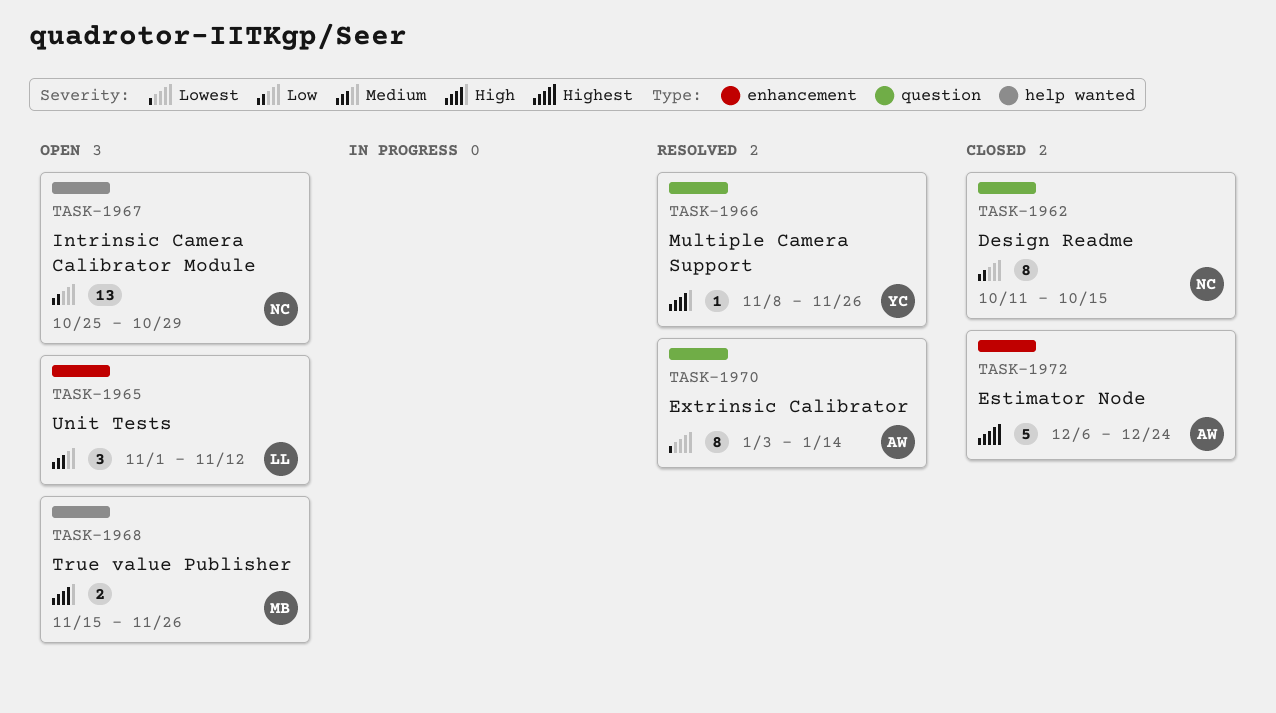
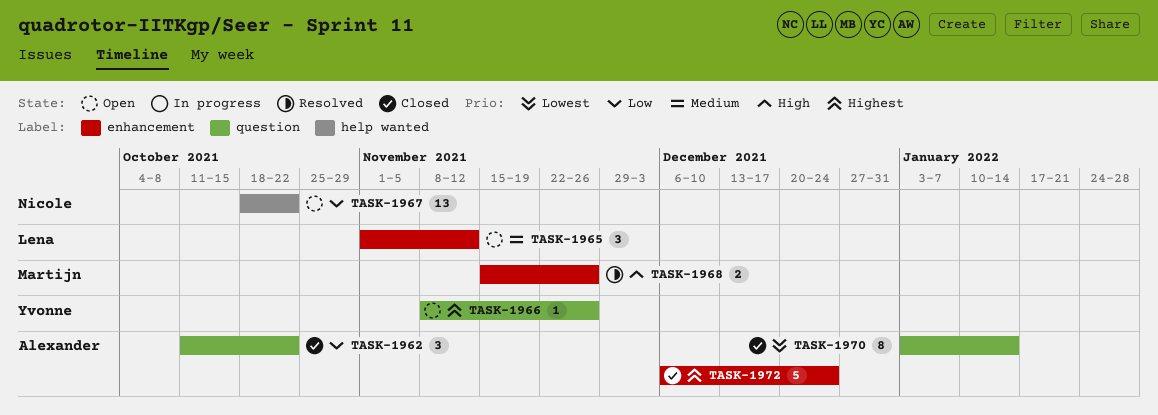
TASK-1962, owner: Nicole -> Alexander
TASK-1962, estimate: 8 -> 3
TASK-1962, due: Oct 15 -> Oct 22
TASK-1966, status: Resolved -> Open
TASK-1966, priority: High -> Highest
TASK-1967, start: Oct 25 -> Oct 18
TASK-1967, due: Oct 29 -> Oct 22
TASK-1968, status: Open -> Resolved
TASK-1968, label: help wanted -> enhancement
TASK-1970, status: Resolved -> Closed

